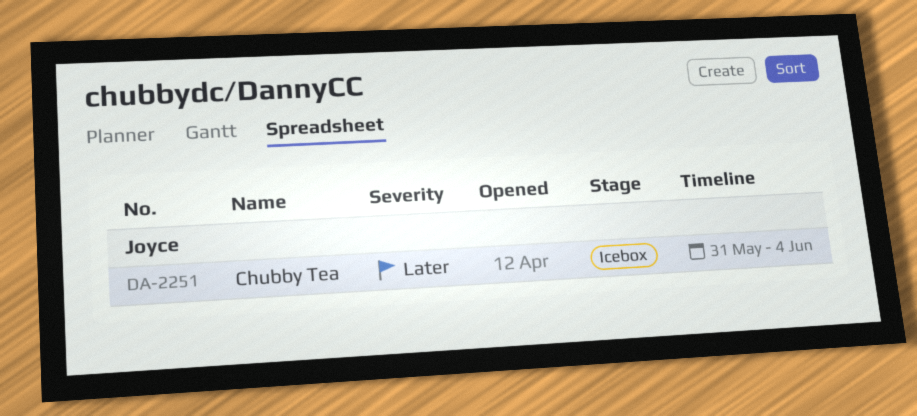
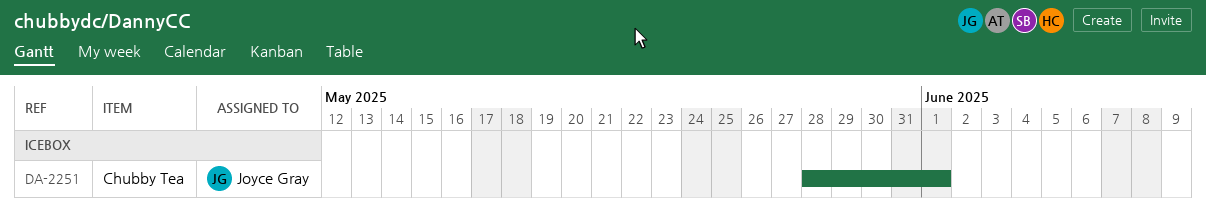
DA-2251, start: May 31 -> May 28
DA-2251, due: Jun 4 -> Jun 1

